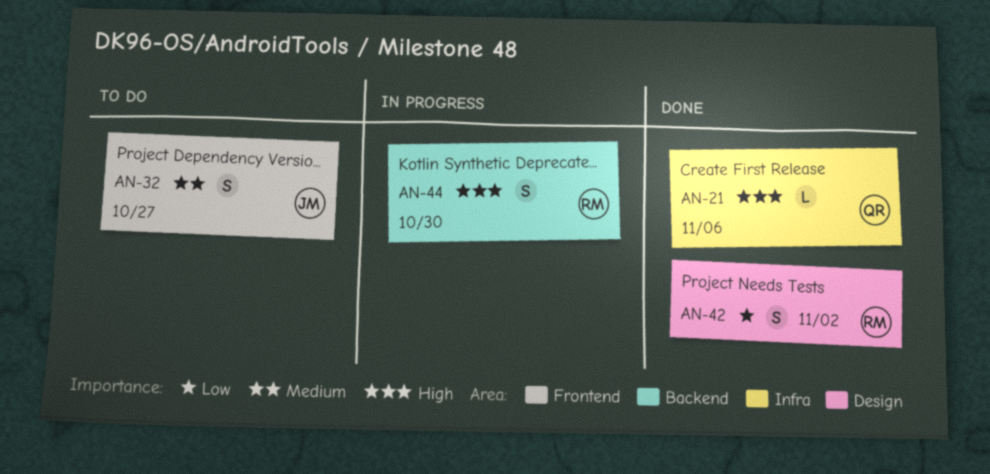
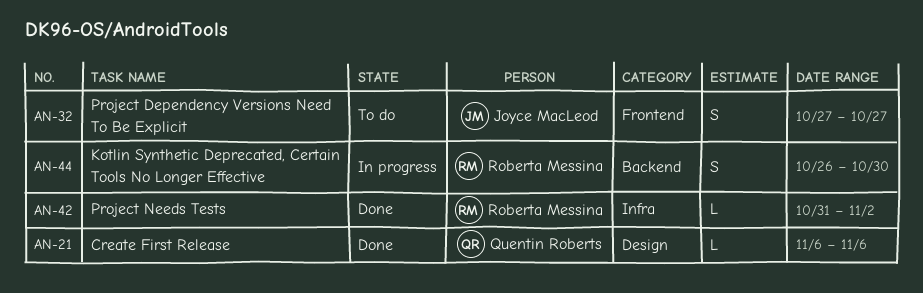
AN-21, label: Infra -> Design
AN-42, label: Design -> Infra
AN-42, estimate: S -> L

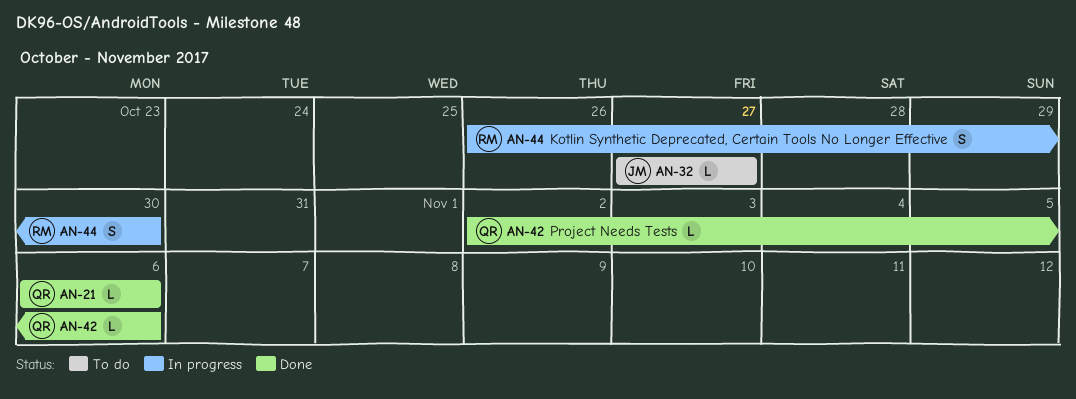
AN-32, estimate: S -> L
AN-42, owner: Roberta Messina -> Quentin Roberts
AN-42, start: Oct 31 -> Nov 2
AN-42, due: Nov 2 -> Nov 6

